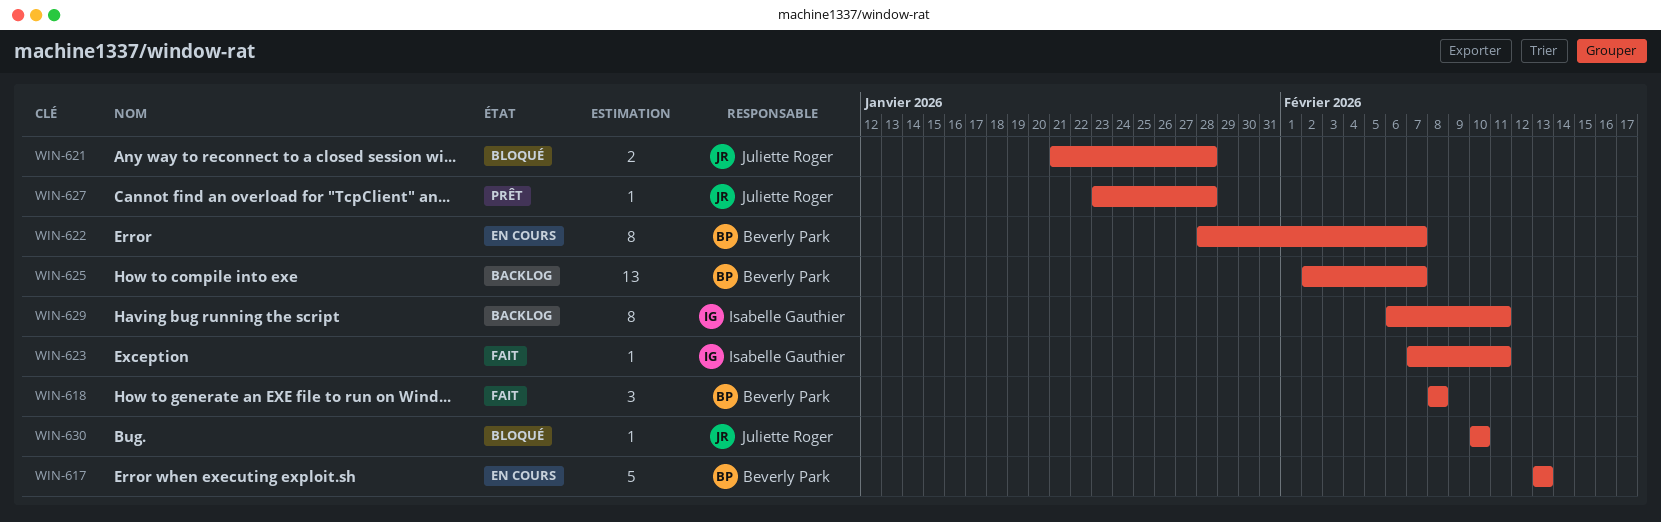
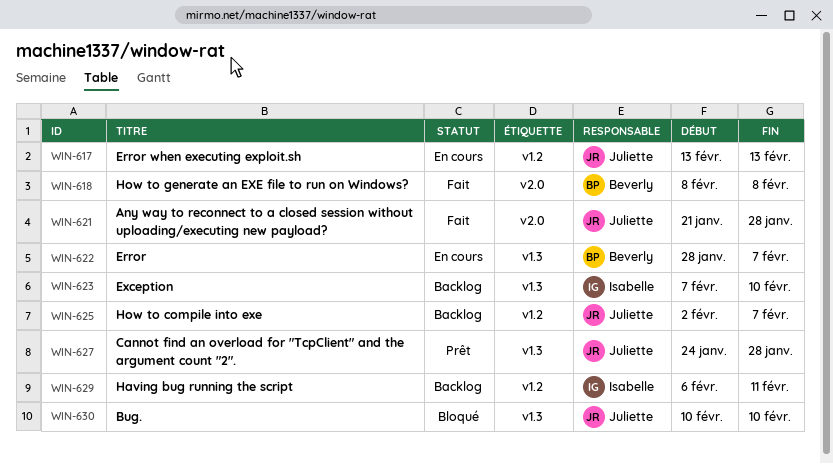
WIN-617, owner: Beverly Park -> Juliette Roger
WIN-621, status: Bloqué -> Fait
WIN-623, status: Fait -> Backlog
WIN-623, due: Feb 11 -> Feb 10
WIN-625, owner: Beverly Park -> Juliette Roger
WIN-627, start: Jan 23 -> Jan 24

